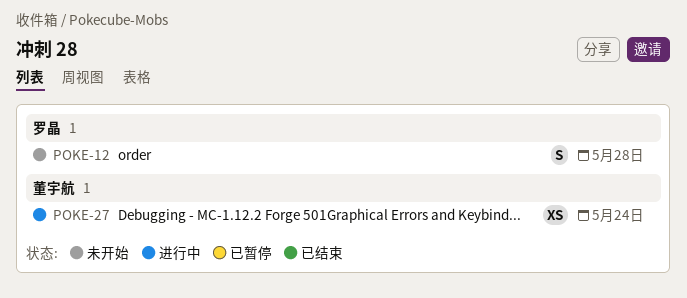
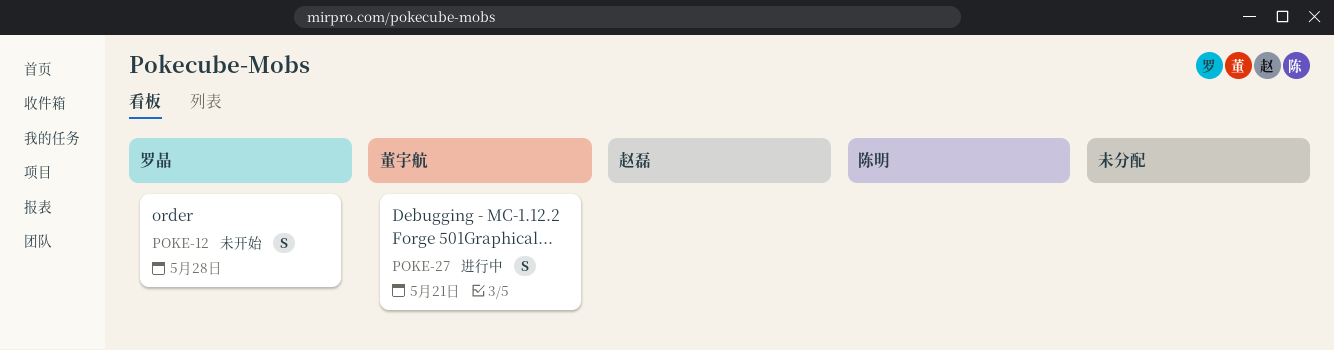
POKE-27, estimate: XS -> S
POKE-27, due: May 24 -> May 21

